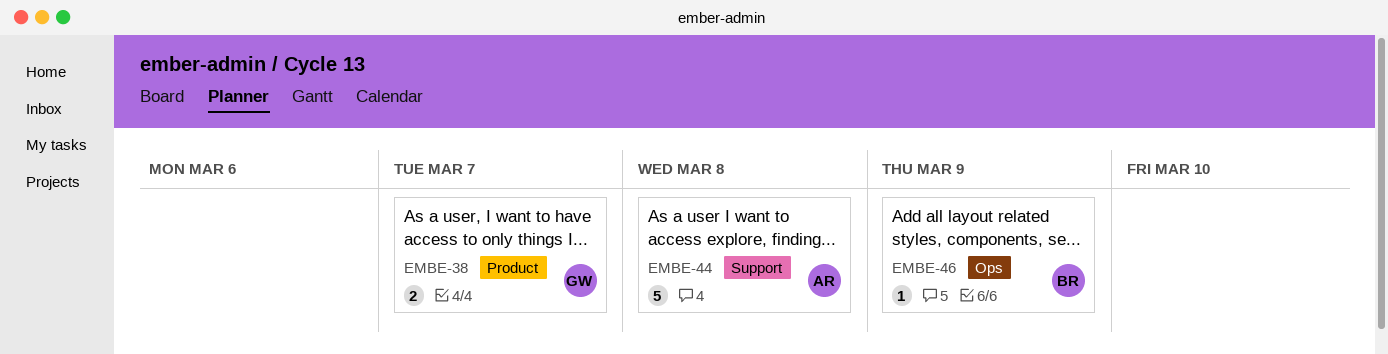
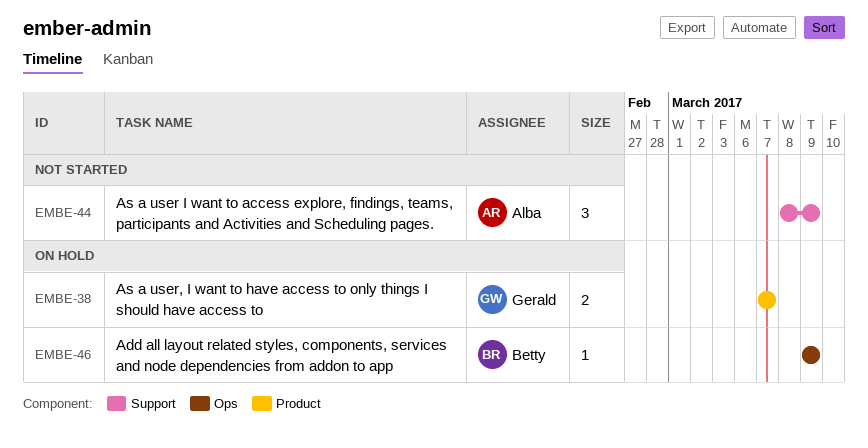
EMBE-44, estimate: 5 -> 3
EMBE-44, due: Mar 8 -> Mar 9

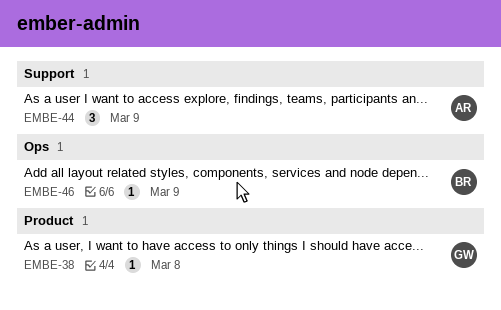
EMBE-38, estimate: 2 -> 1
EMBE-38, due: Mar 7 -> Mar 8

